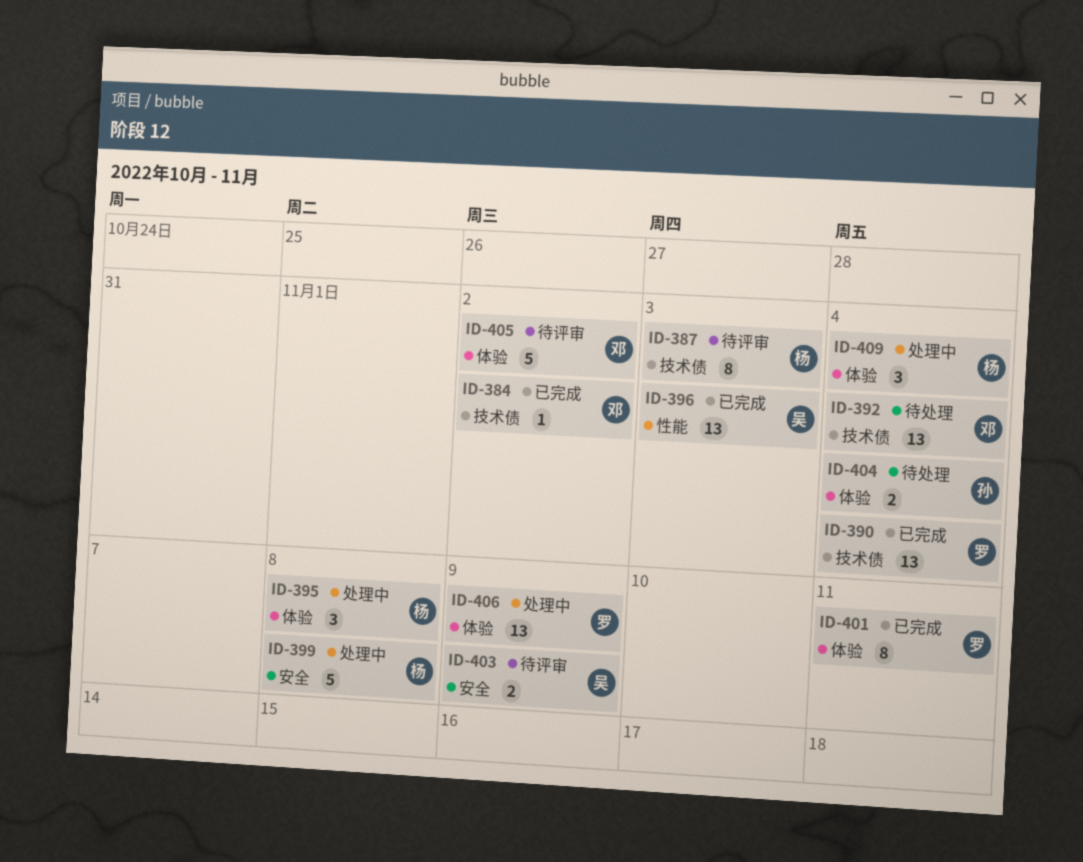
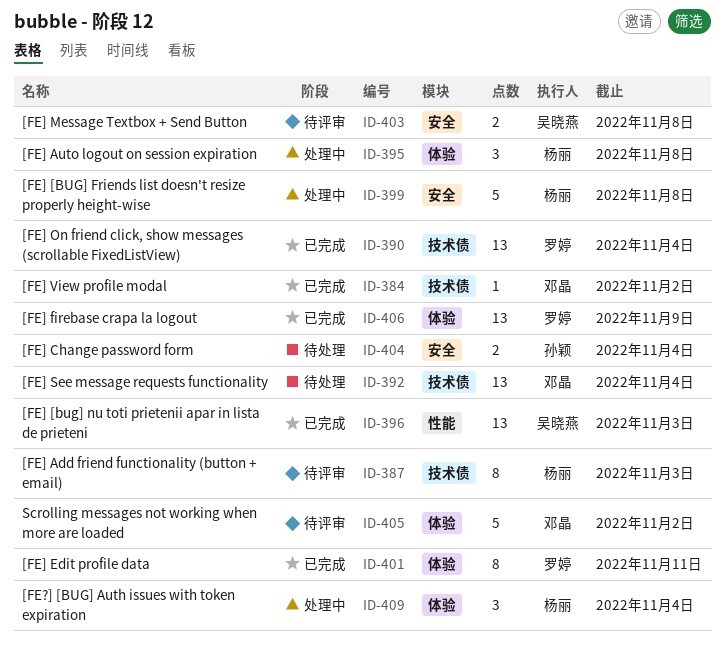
ID-403, due: Nov 9 -> Nov 8
ID-404, label: 体验 -> 安全
ID-406, status: 处理中 -> 已完成

